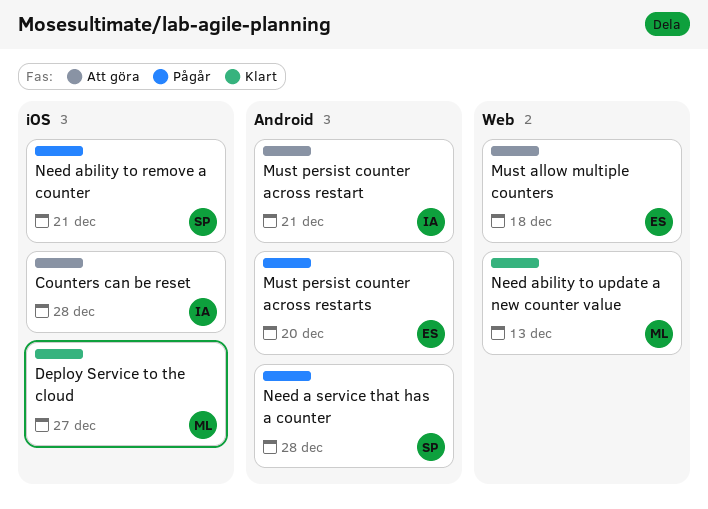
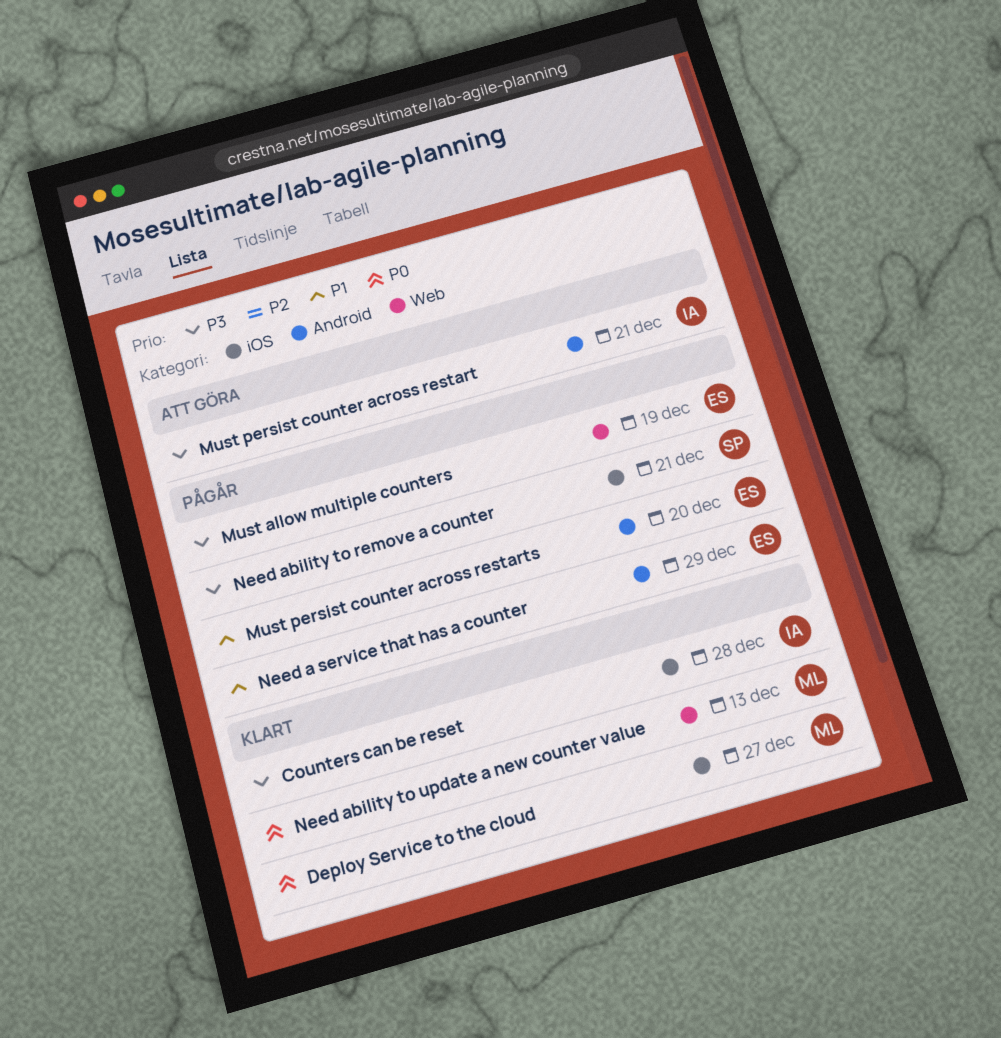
Counters can be reset, status: Att göra -> Klart
Must allow multiple counters, status: Att göra -> Pågår
Must allow multiple counters, due: Dec 18 -> Dec 19
Need a service that has a counter, owner: SP -> ES
Need a service that has a counter, due: Dec 28 -> Dec 29

